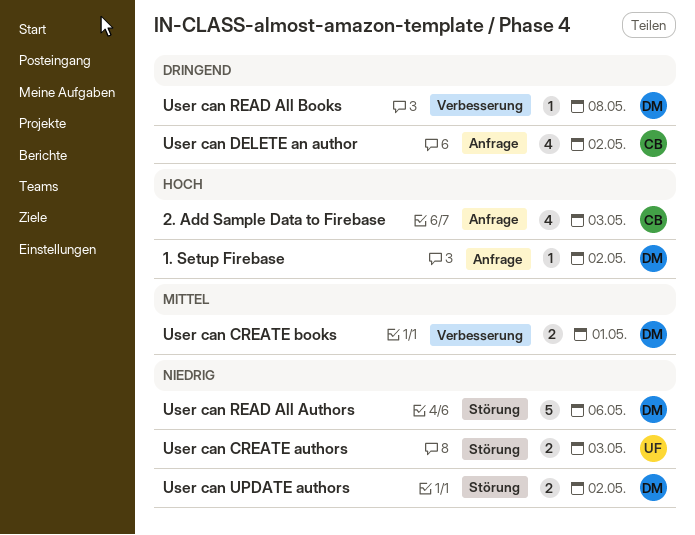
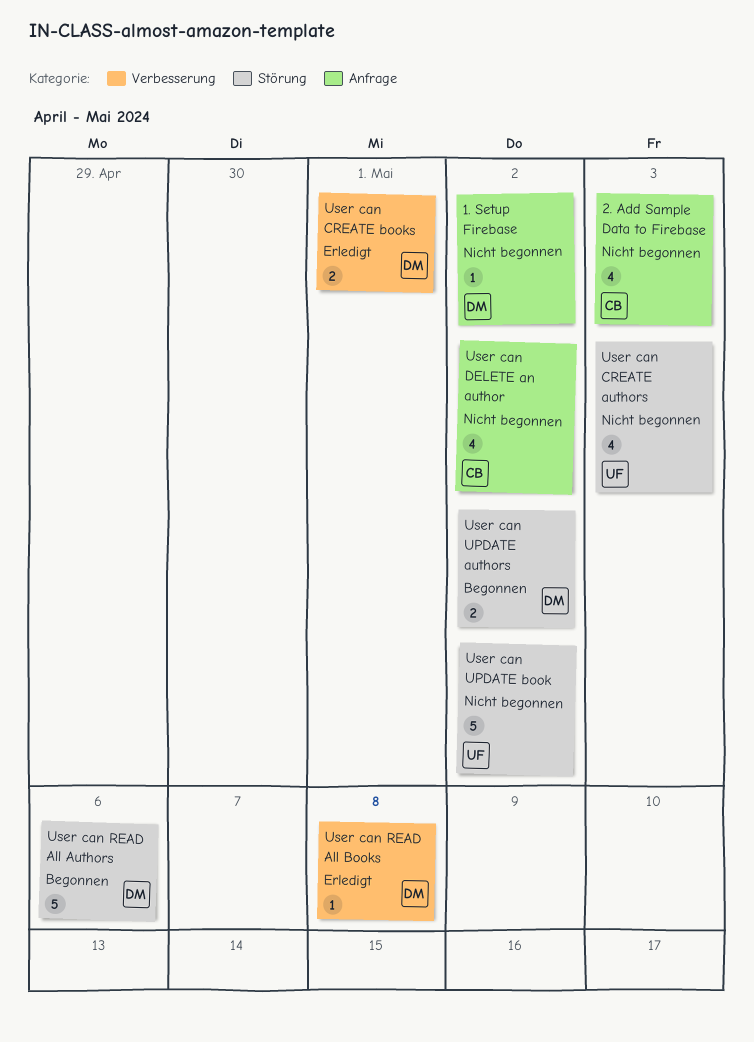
User can CREATE authors, estimate: 2 -> 4
User can UPDATE book: none -> present

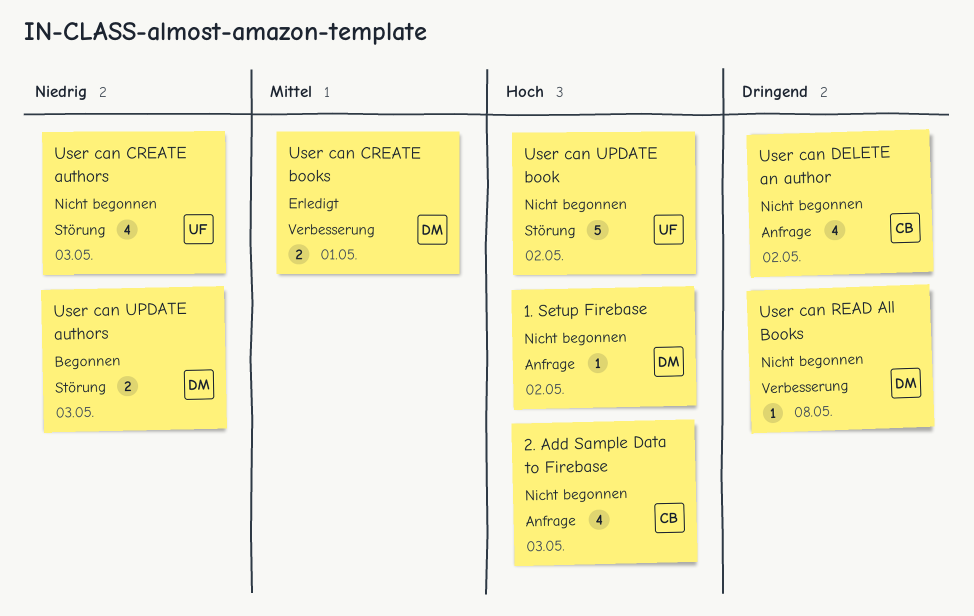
User can READ All Authors: present -> none
User can READ All Books, status: Erledigt -> Nicht begonnen
User can UPDATE authors, due: May 2 -> May 3

